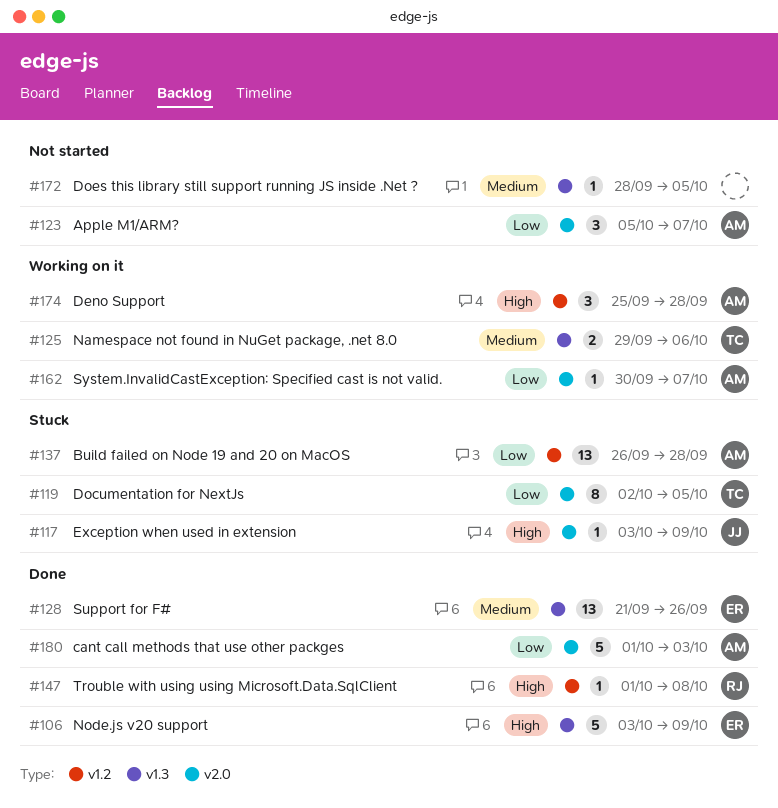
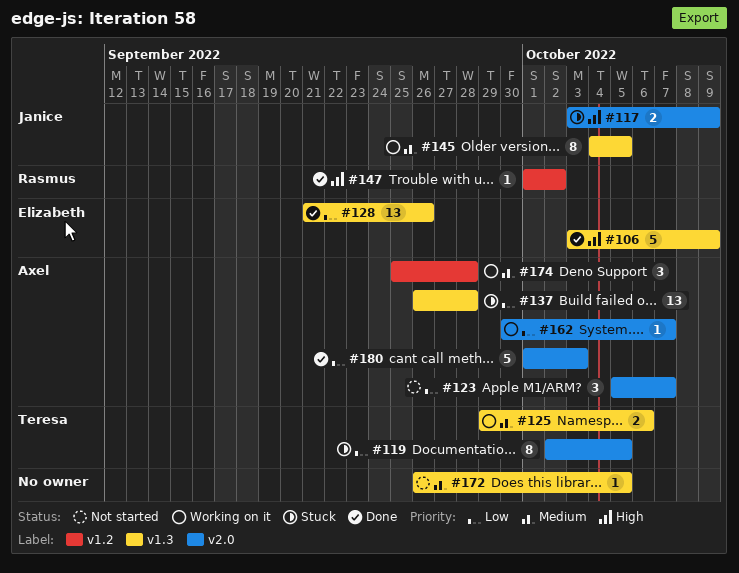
#117, estimate: 1 -> 2
#128, priority: Medium -> Low
#137, label: v1.2 -> v1.3
#145: none -> present
#147, due: Oct 8 -> Oct 2
#172, start: Sep 28 -> Sep 26
#174, priority: High -> Medium

